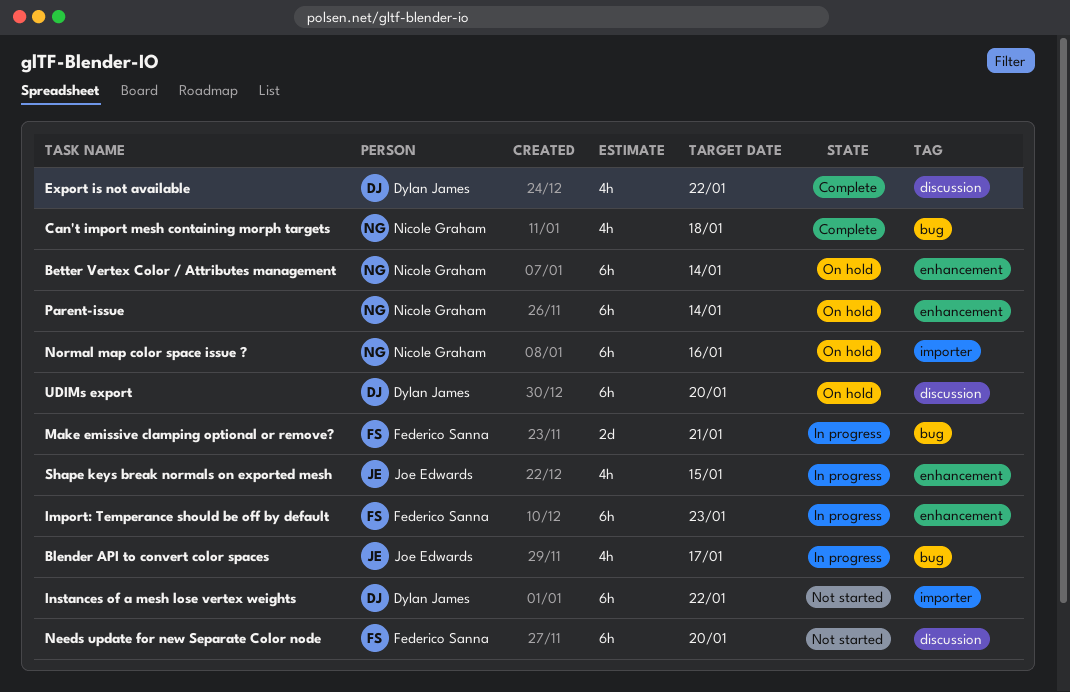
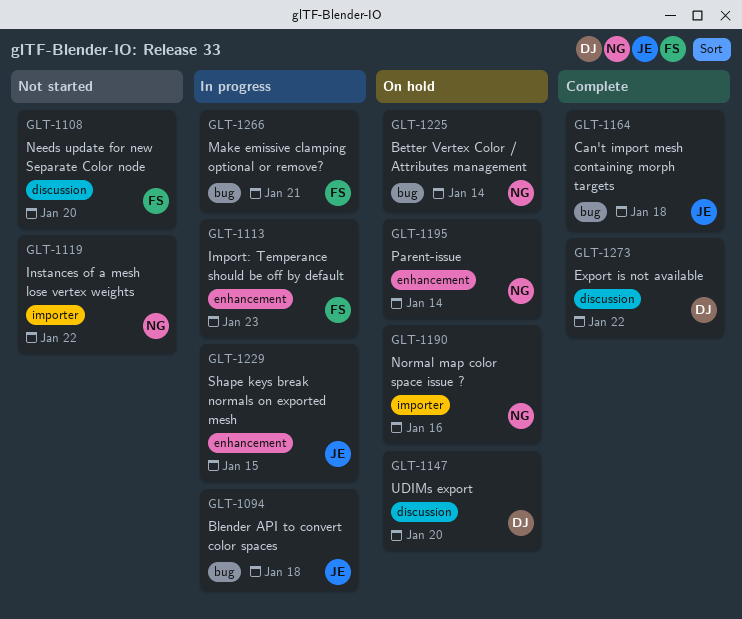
Better Vertex Color / Attributes management, label: enhancement -> bug
Blender API to convert color spaces, due: Jan 17 -> Jan 18
Can't import mesh containing morph targets, owner: Nicole Graham -> Joe Edwards
Instances of a mesh lose vertex weights, owner: Dylan James -> Nicole Graham

